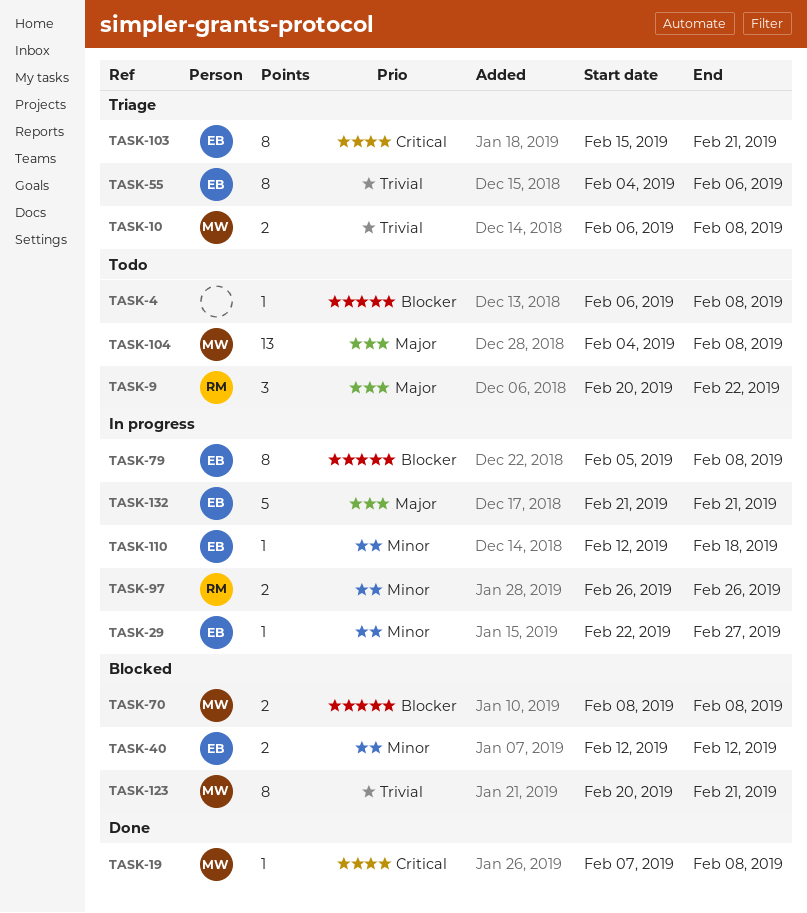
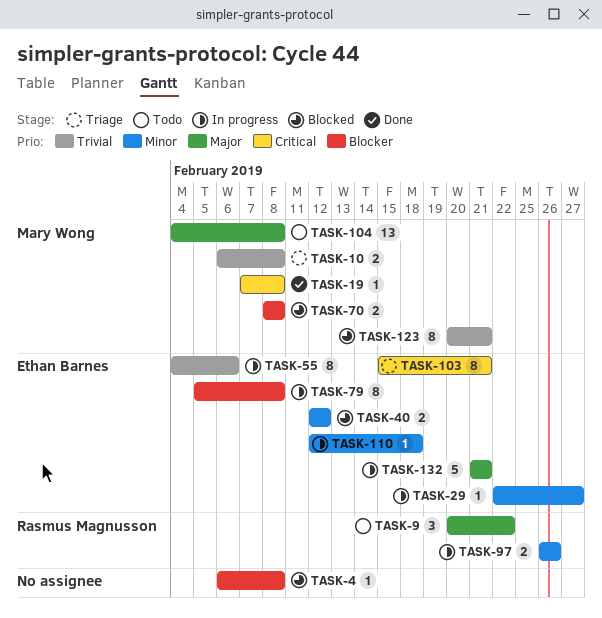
TASK-4, status: Todo -> Blocked
TASK-55, status: Triage -> In progress

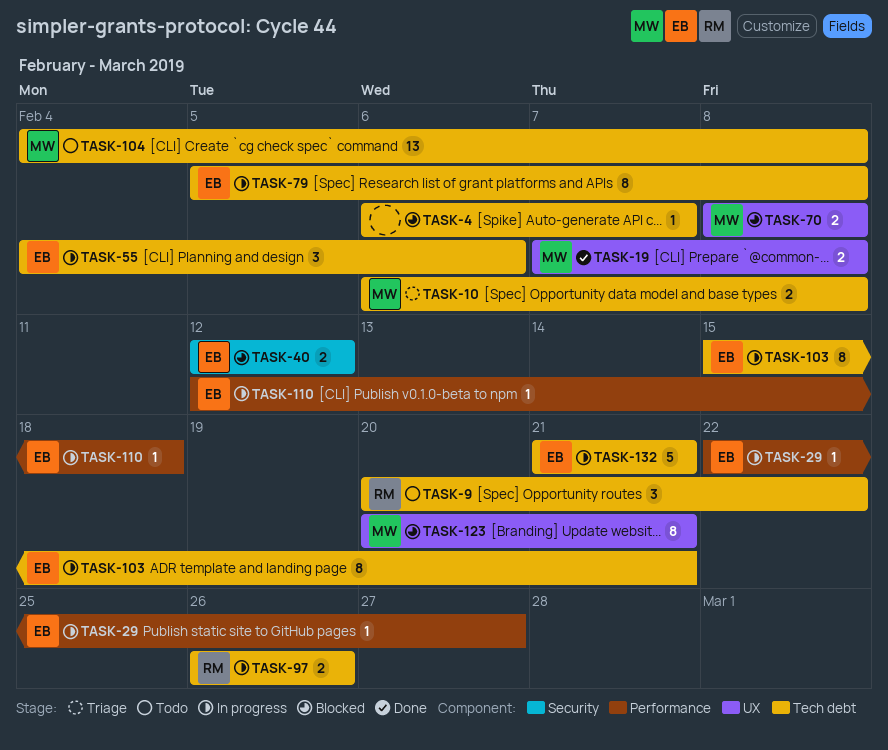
TASK-4, due: Feb 8 -> Feb 7
TASK-19, estimate: 1 -> 2
TASK-55, estimate: 8 -> 3
TASK-103, status: Triage -> In progress

